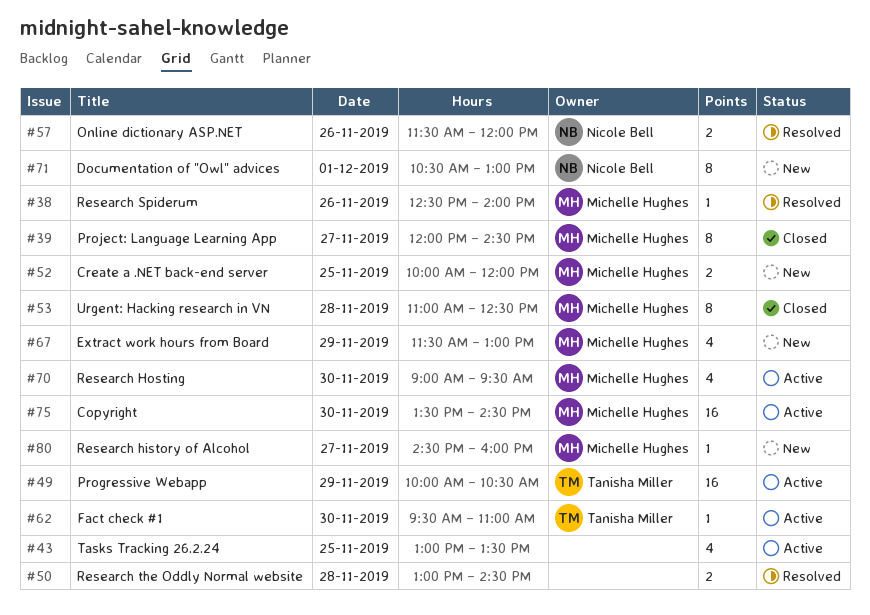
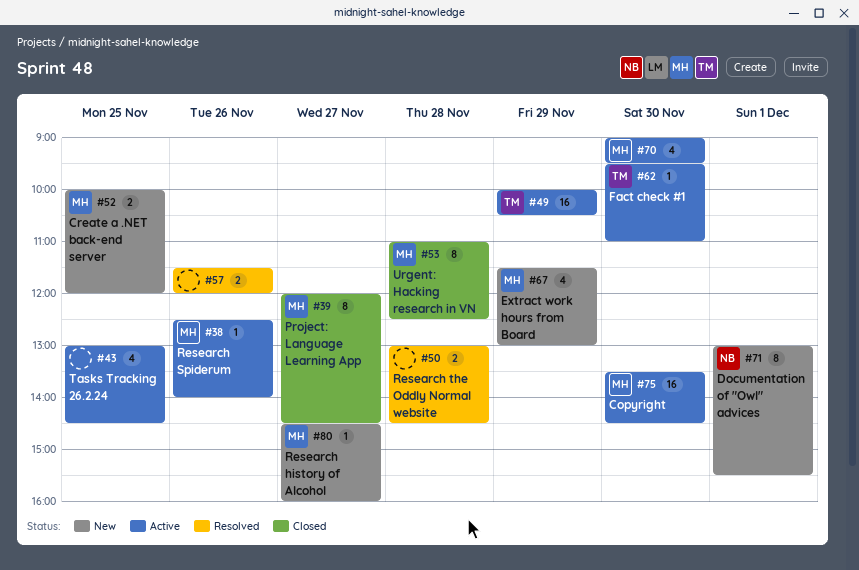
#38, status: Resolved -> Active
#43, ends: 13:30 -> 14:30
#57, owner: Nicole Bell -> none
#71, begins: 10:30 -> 13:00
#71, ends: 13:00 -> 15:30

